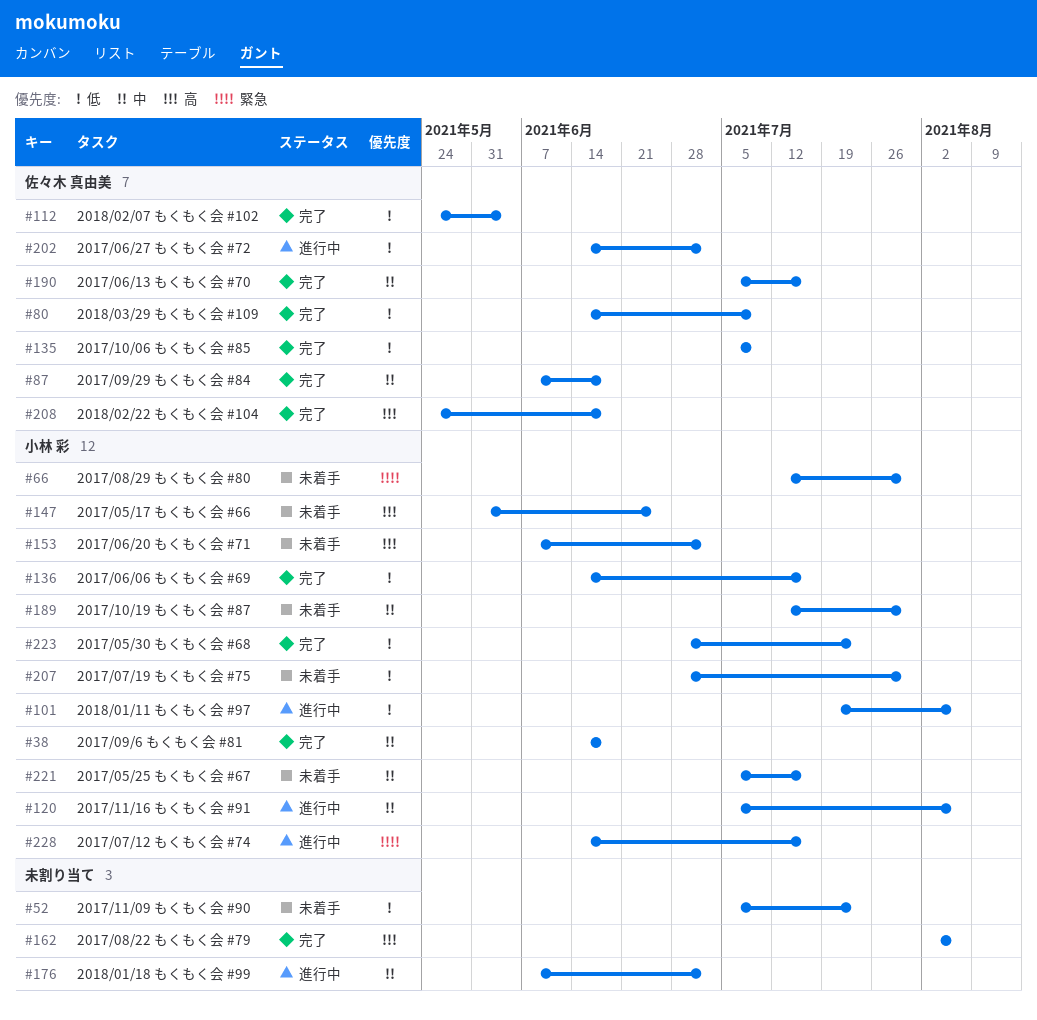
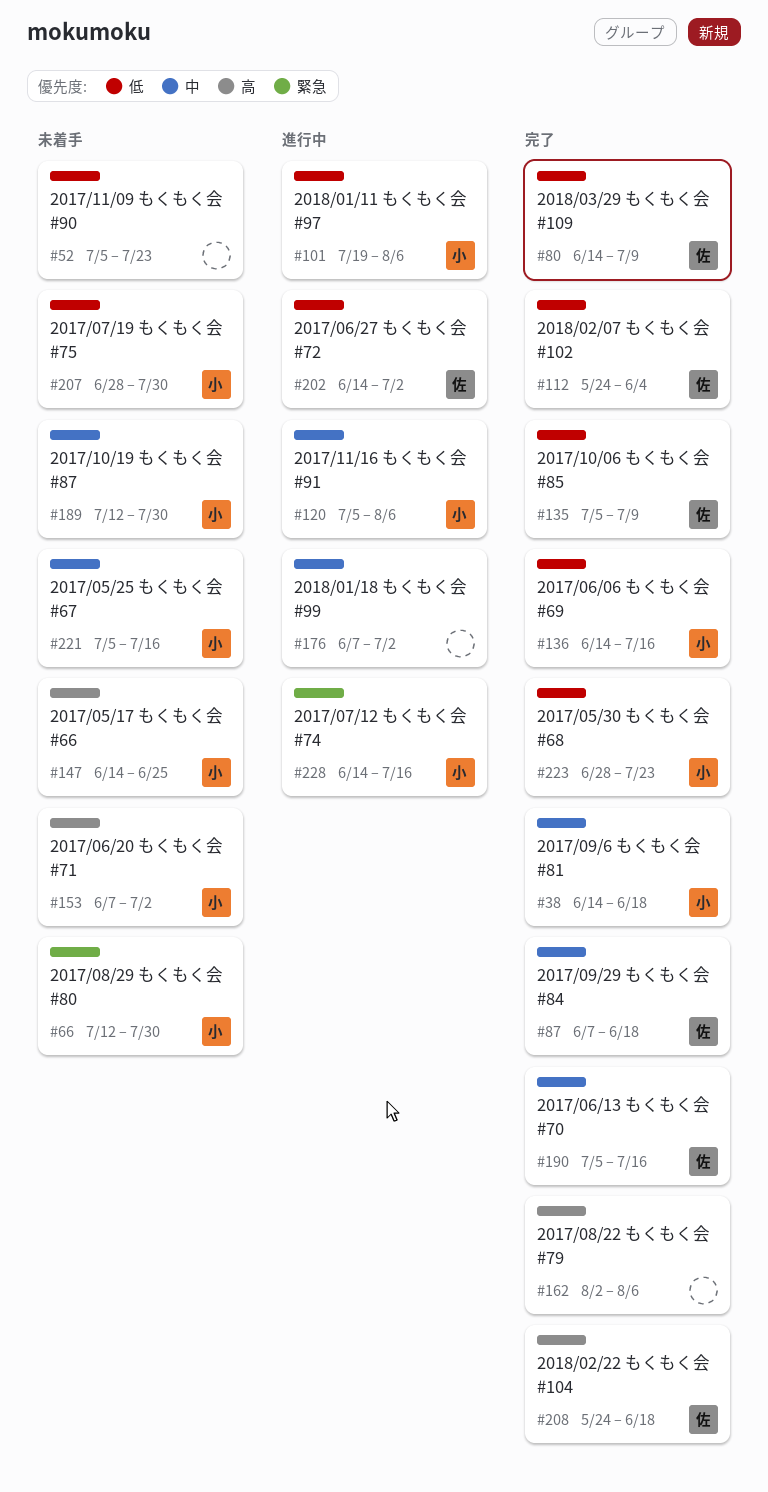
#147, start: May 31 -> Jun 14

